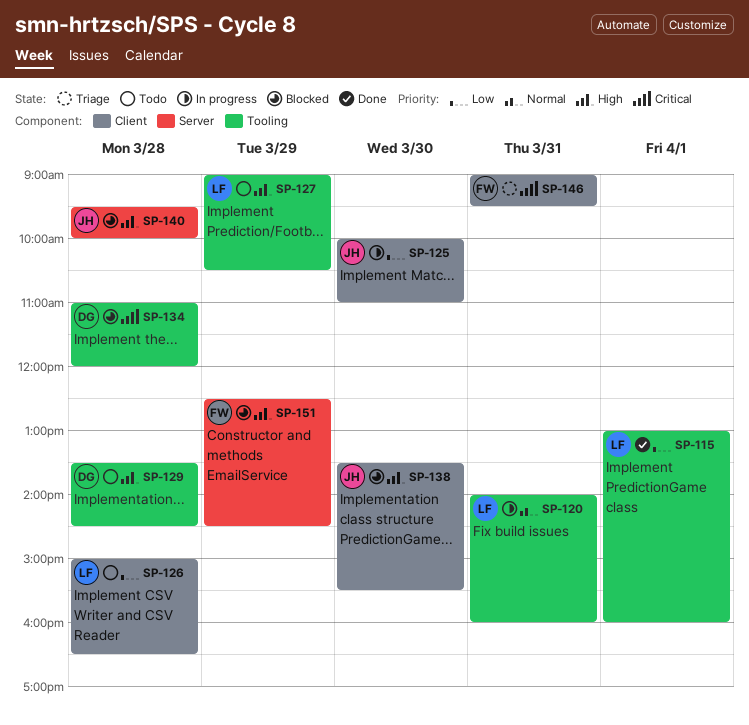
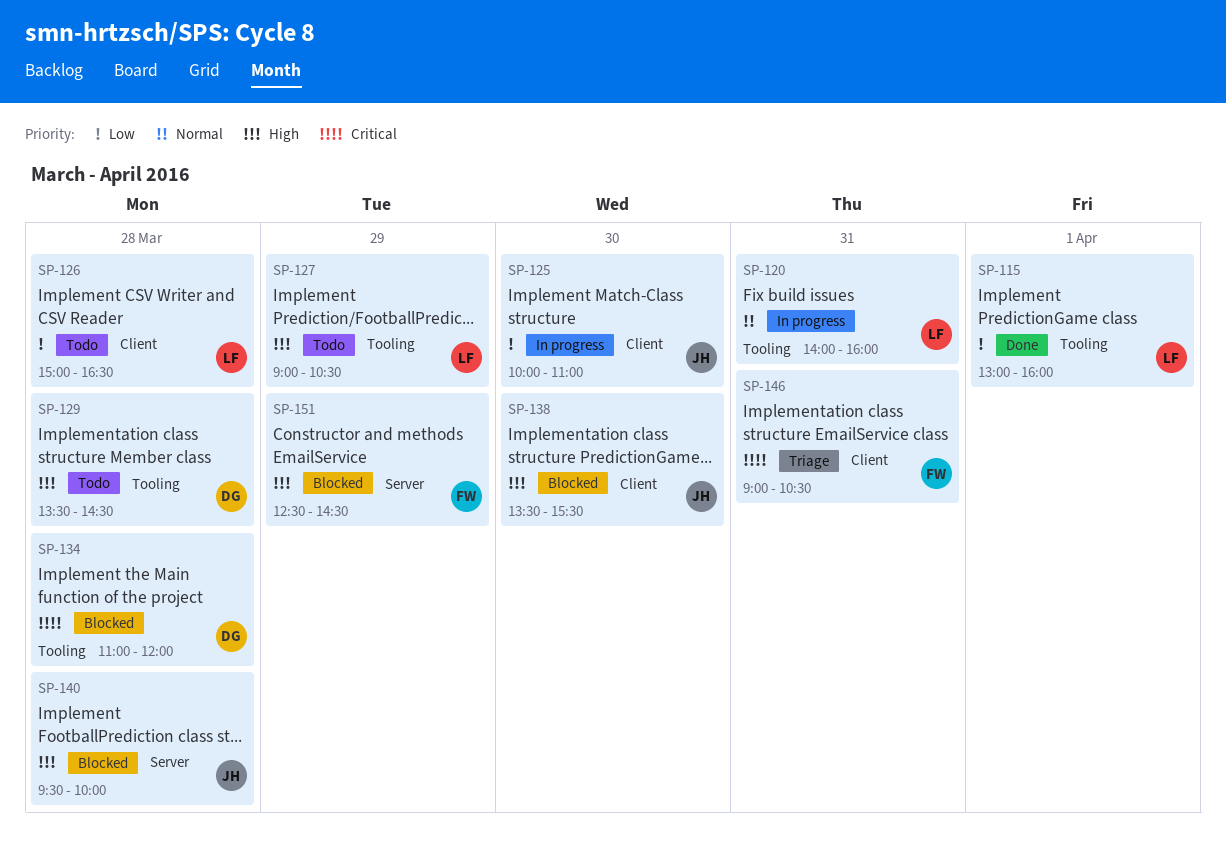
SP-146, ends: 09:30 -> 10:30

